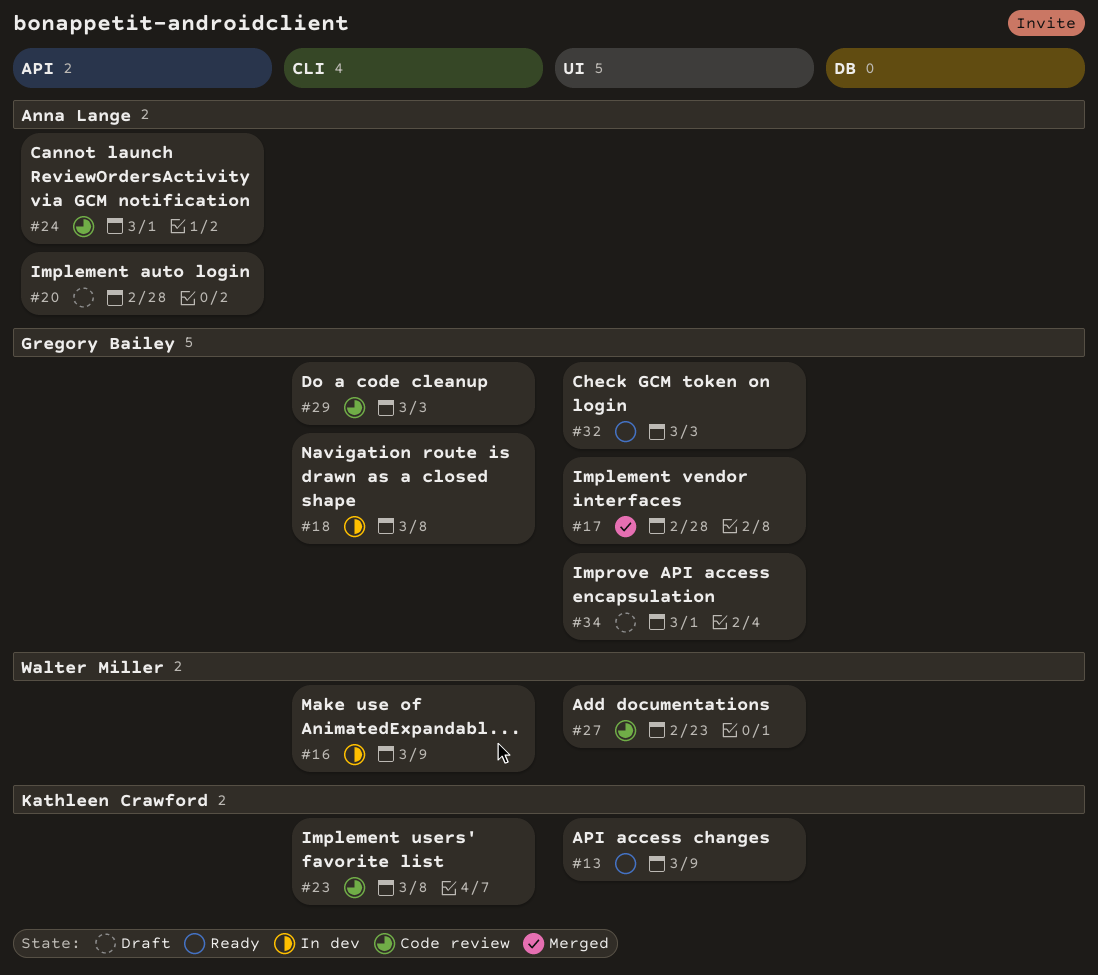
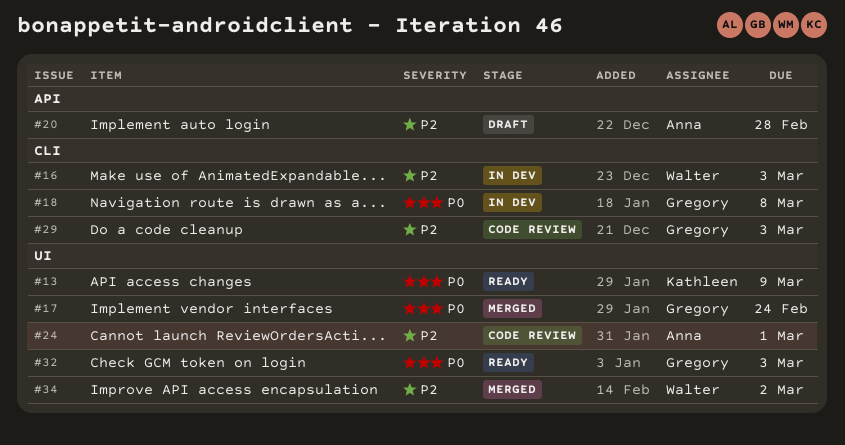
#16, due: Mar 9 -> Mar 3
#17, due: Feb 28 -> Feb 24
#23: present -> none
#24, label: API -> UI
#27: present -> none
#34, status: Draft -> Merged
#34, owner: Gregory Bailey -> Walter Miller
#34, due: Mar 1 -> Mar 2

